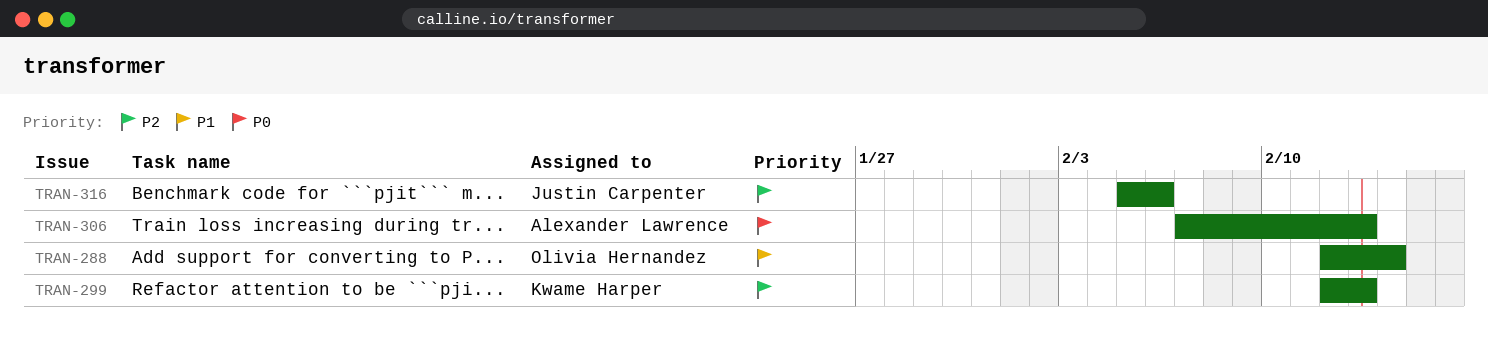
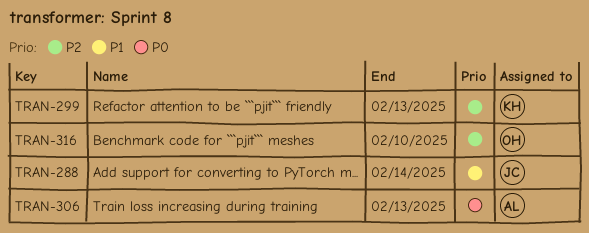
TRAN-288, owner: Olivia Hernandez -> Justin Carpenter
TRAN-316, owner: Justin Carpenter -> Olivia Hernandez
TRAN-316, due: Feb 6 -> Feb 10

